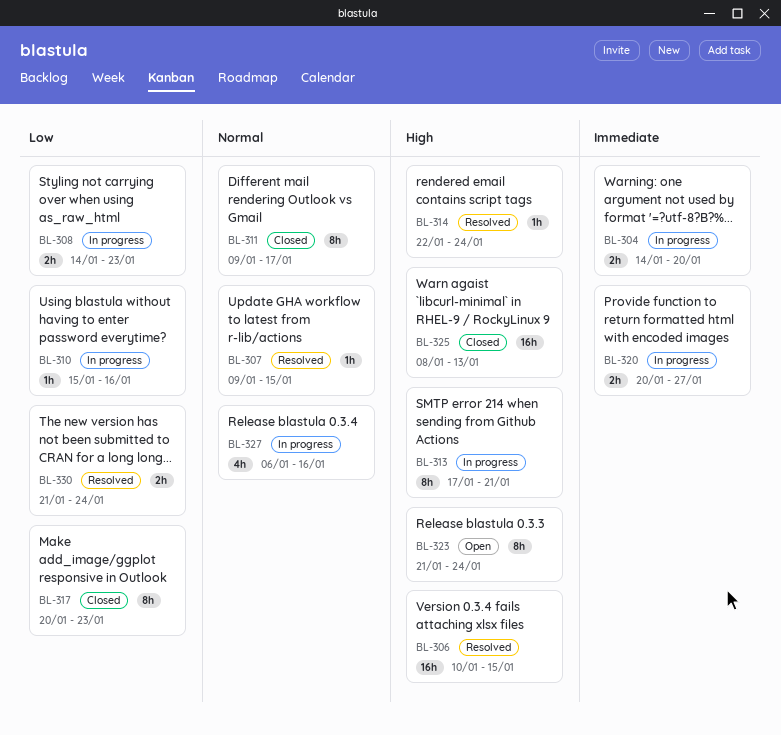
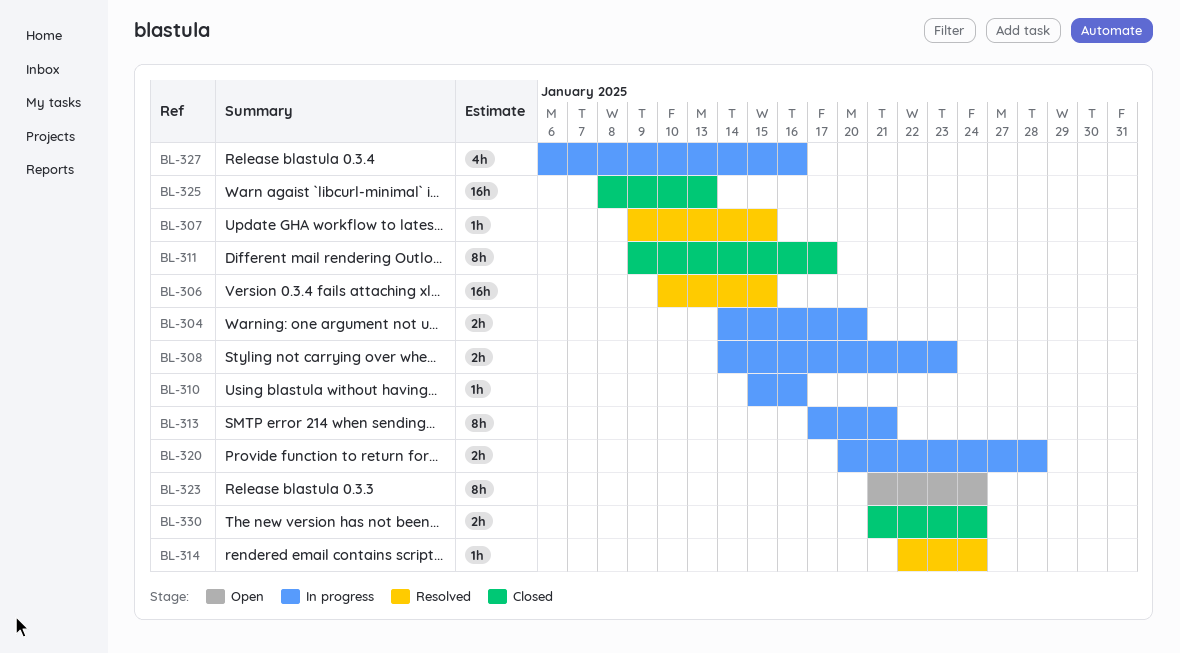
BL-317: present -> none
BL-320, due: Jan 27 -> Jan 28
BL-330, status: Resolved -> Closed

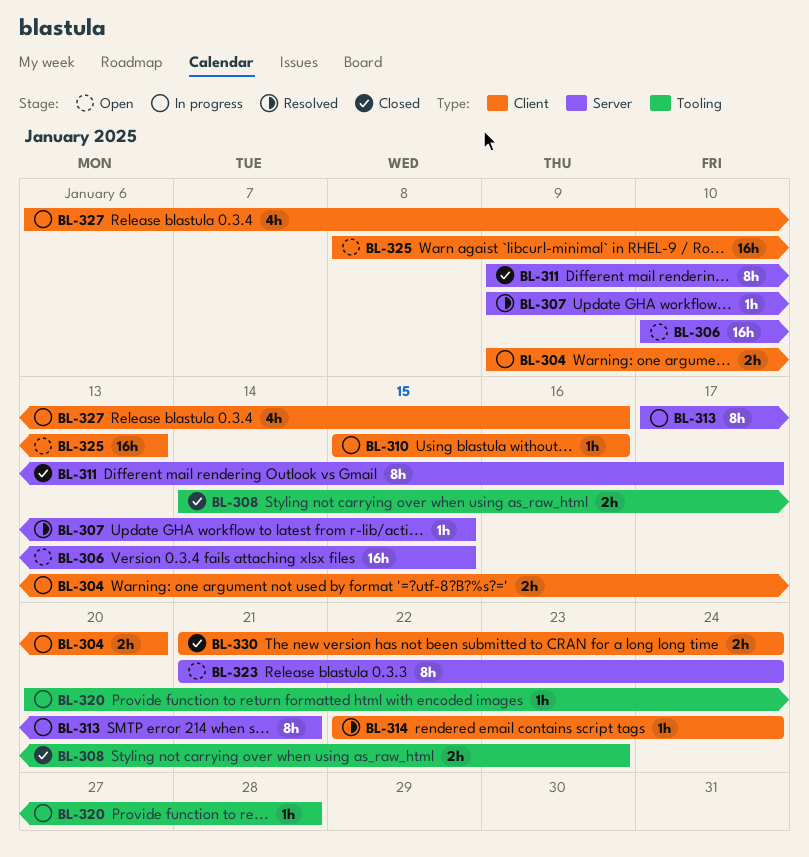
BL-304, start: Jan 14 -> Jan 9
BL-306, status: Resolved -> Open
BL-308, status: In progress -> Closed
BL-320, estimate: 2h -> 1h
BL-325, status: Closed -> Open

